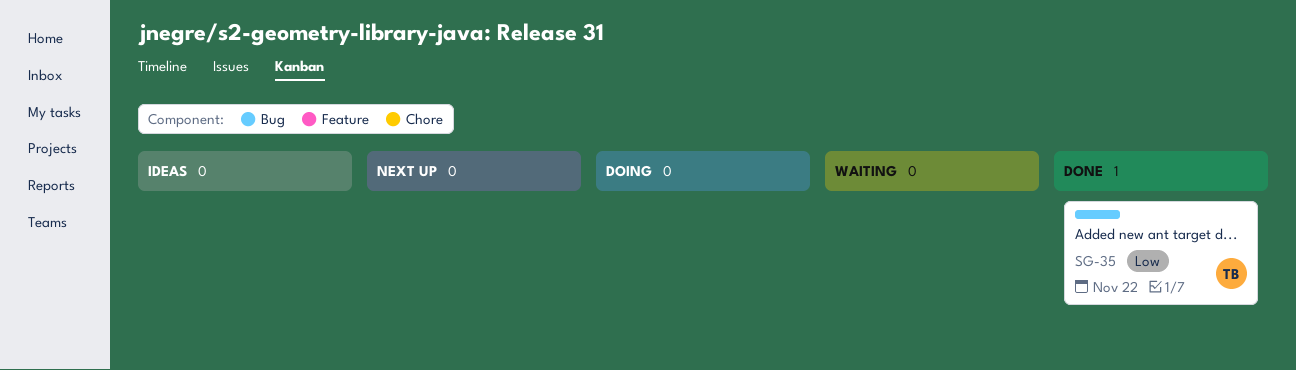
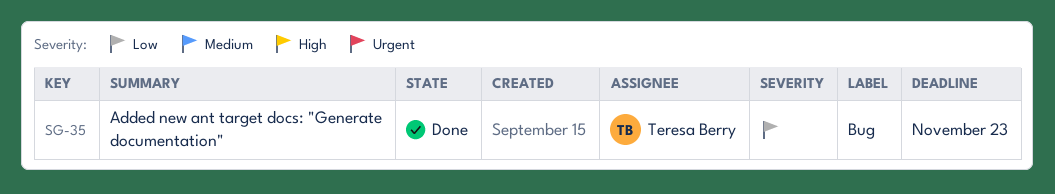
SG-35, due: Nov 22 -> Nov 23

